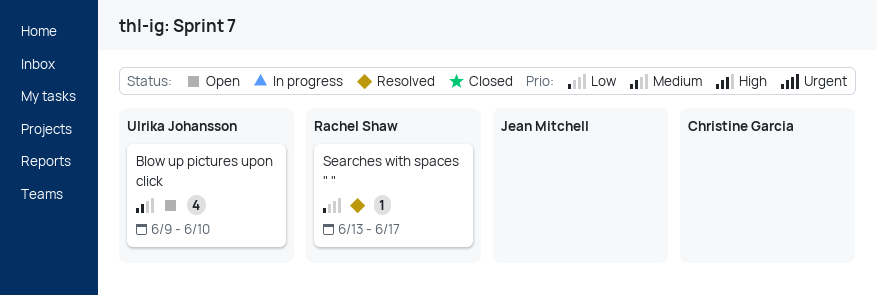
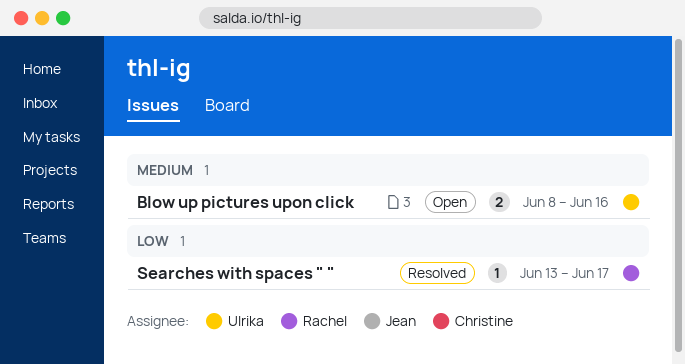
Blow up pictures upon click, estimate: 4 -> 2
Blow up pictures upon click, start: Jun 9 -> Jun 8
Blow up pictures upon click, due: Jun 10 -> Jun 16

